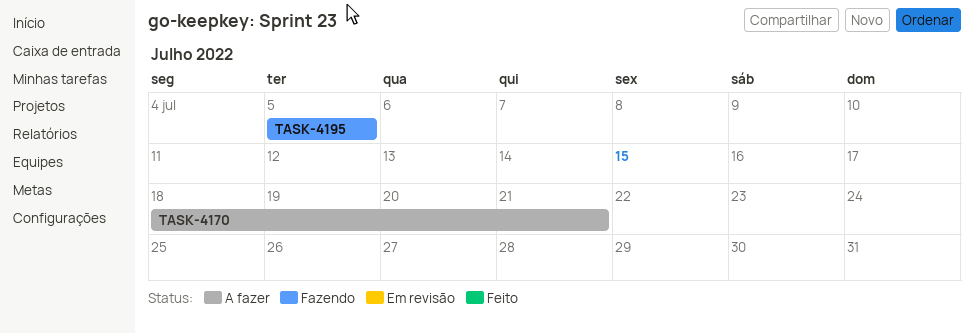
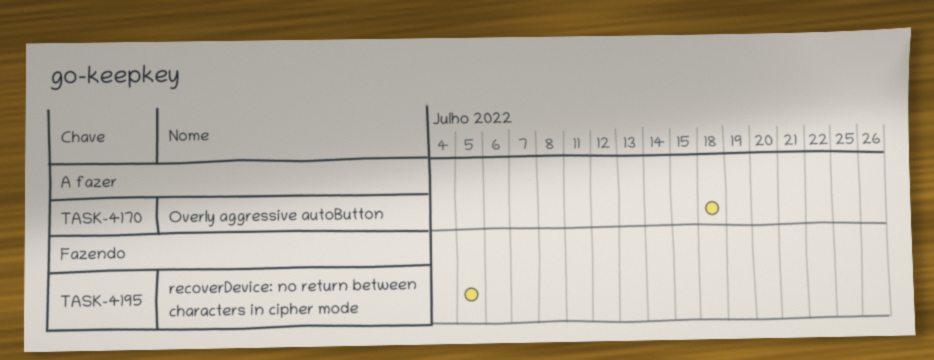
TASK-4170, due: Jul 21 -> Jul 18

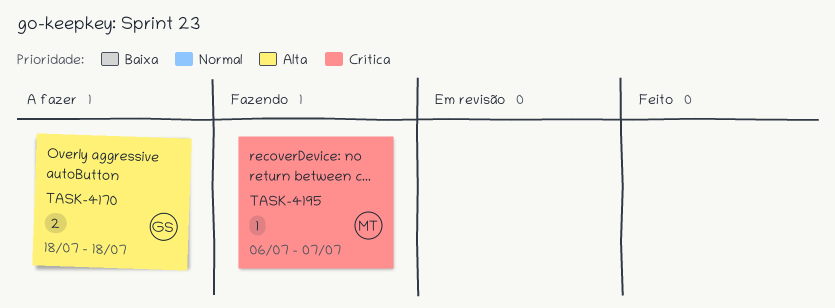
TASK-4195, start: Jul 5 -> Jul 6
TASK-4195, due: Jul 5 -> Jul 7

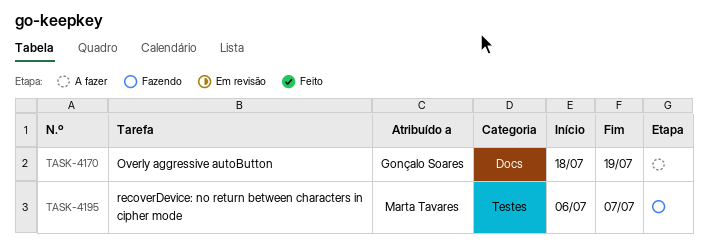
TASK-4170, due: Jul 18 -> Jul 19

